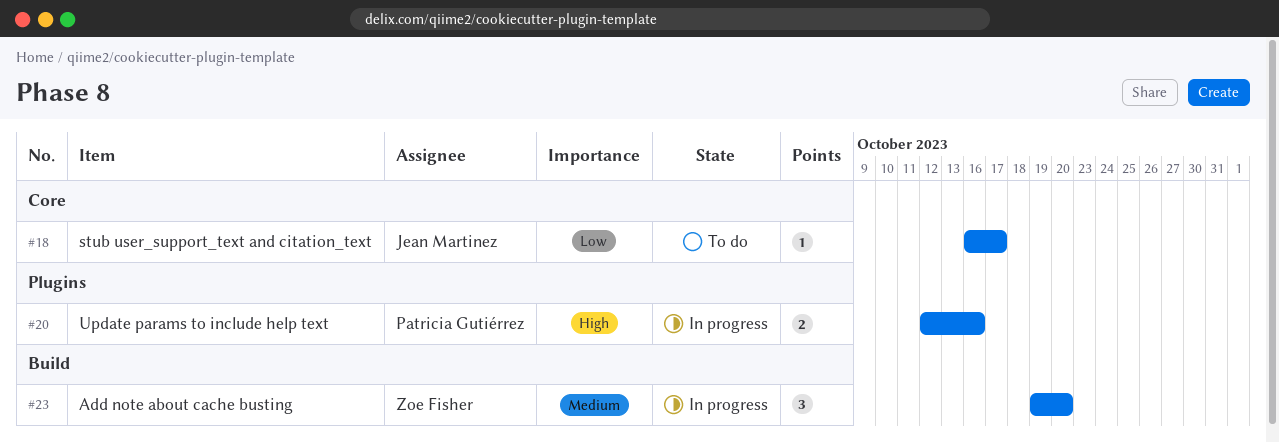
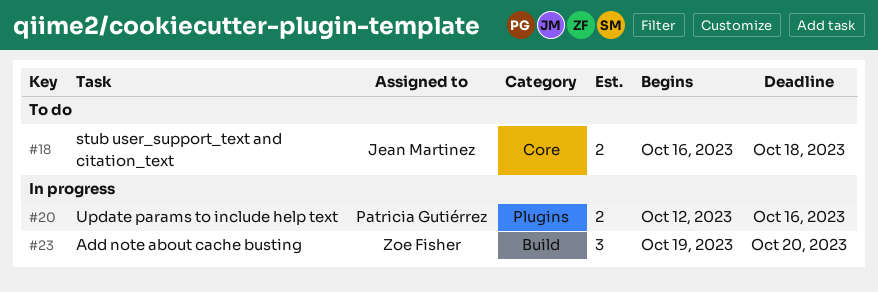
#18, estimate: 1 -> 2
#18, due: Oct 17 -> Oct 18

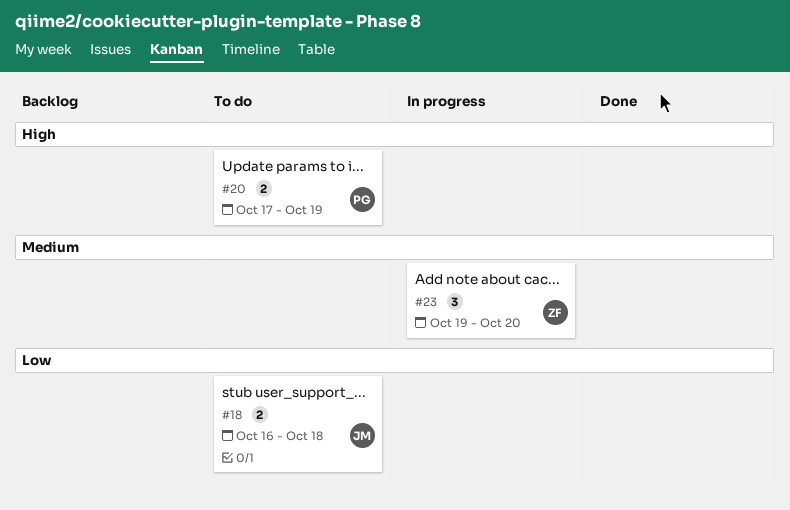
#20, status: In progress -> To do
#20, start: Oct 12 -> Oct 17
#20, due: Oct 16 -> Oct 19

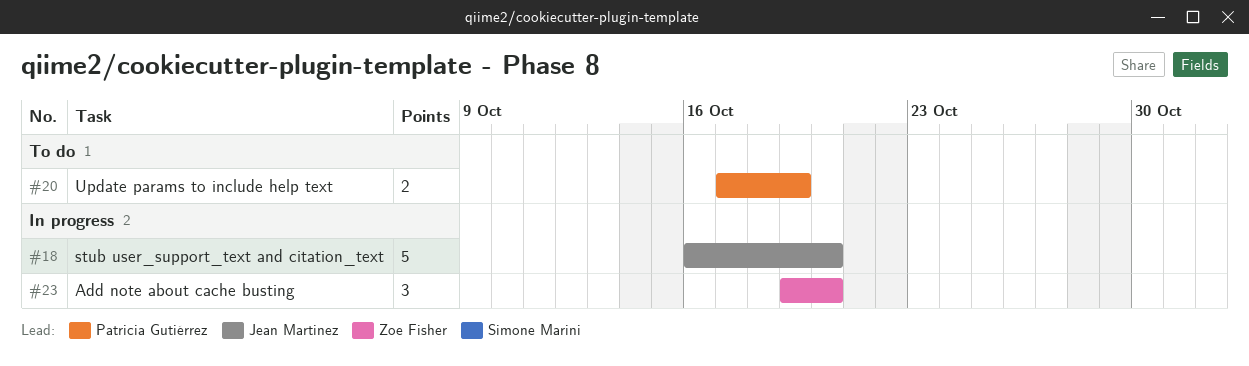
#18, status: To do -> In progress
#18, estimate: 2 -> 5
#18, due: Oct 18 -> Oct 20

